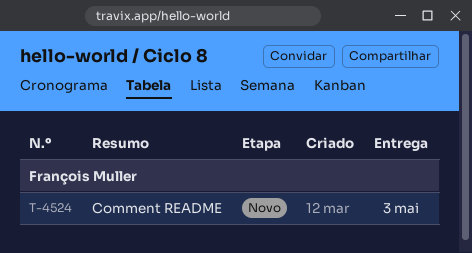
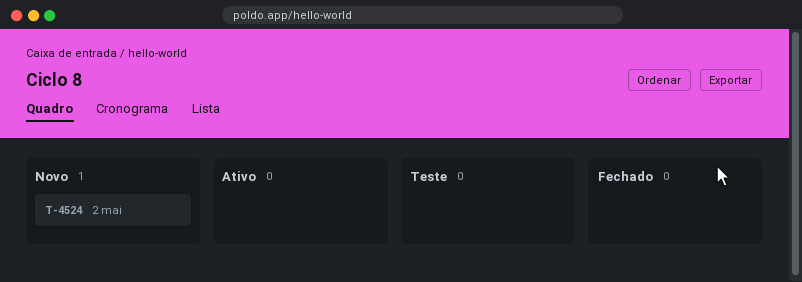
T-4524, due: May 3 -> May 2

